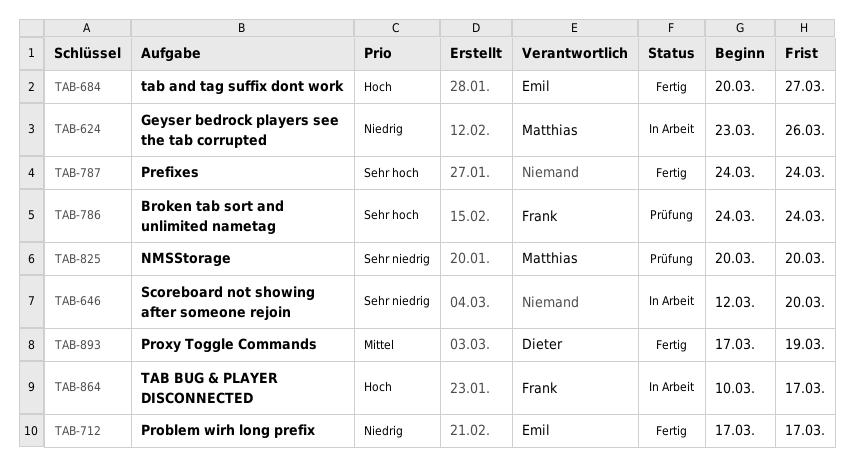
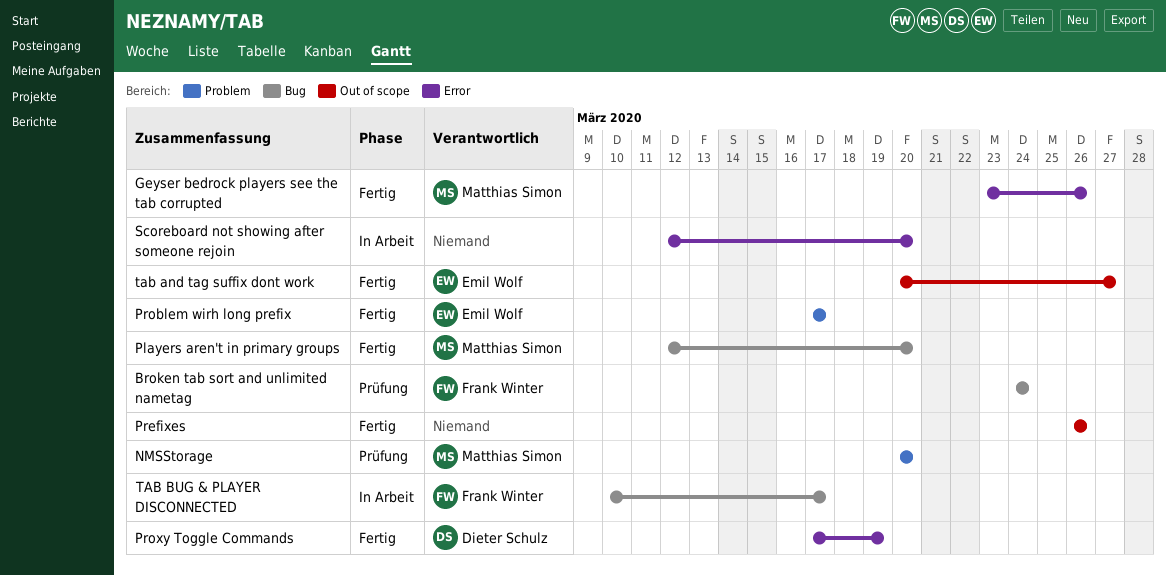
Geyser bedrock players see the tab corrupted, status: In Arbeit -> Fertig
Players aren't in primary groups: none -> present
Prefixes, start: Mar 24 -> Mar 26
Prefixes, due: Mar 24 -> Mar 26

